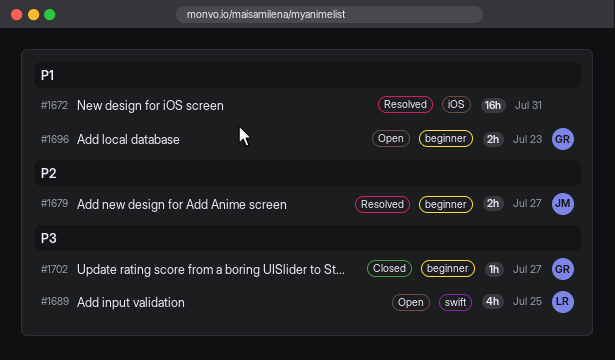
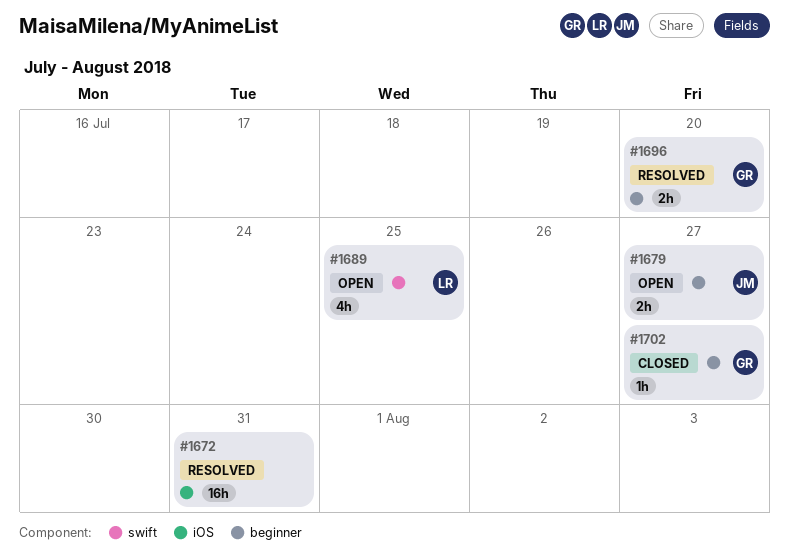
#1679, status: Resolved -> Open
#1696, status: Open -> Resolved
#1696, due: Jul 23 -> Jul 20

